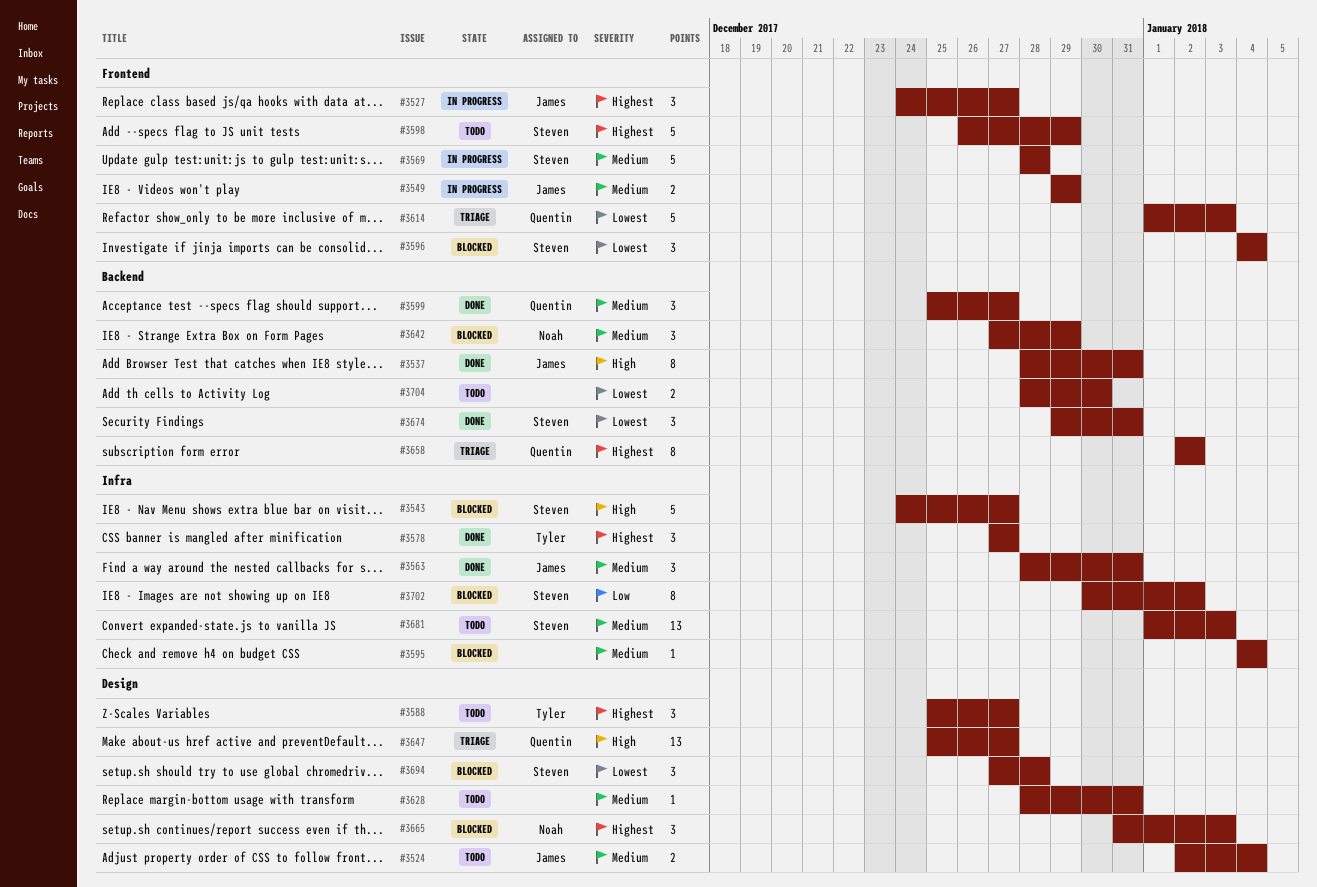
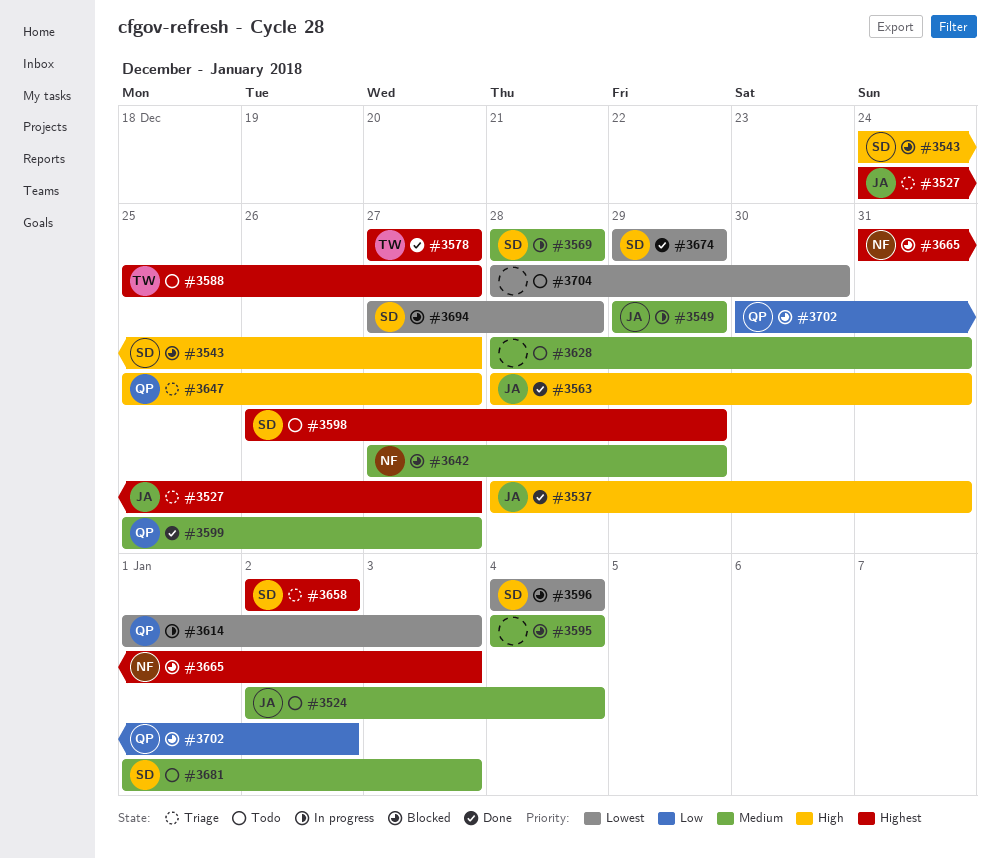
#3527, status: In progress -> Triage
#3563, priority: Medium -> High
#3614, status: Triage -> In progress
#3658, owner: Quentin -> Steven
#3674, due: Dec 31 -> Dec 29
#3702, owner: Steven -> Quentin

